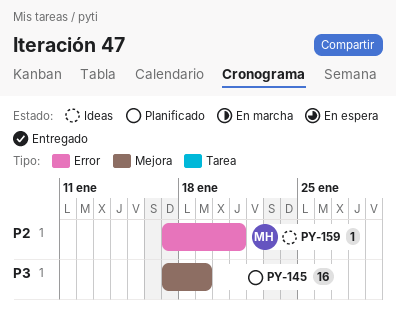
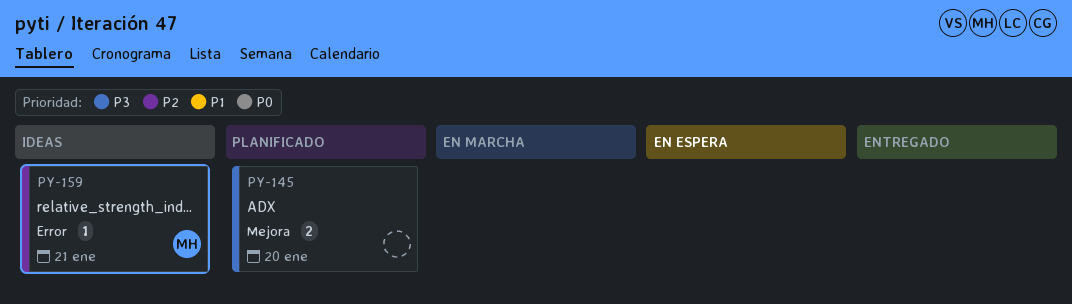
PY-145, estimate: 16 -> 2
PY-145, due: Jan 19 -> Jan 20

